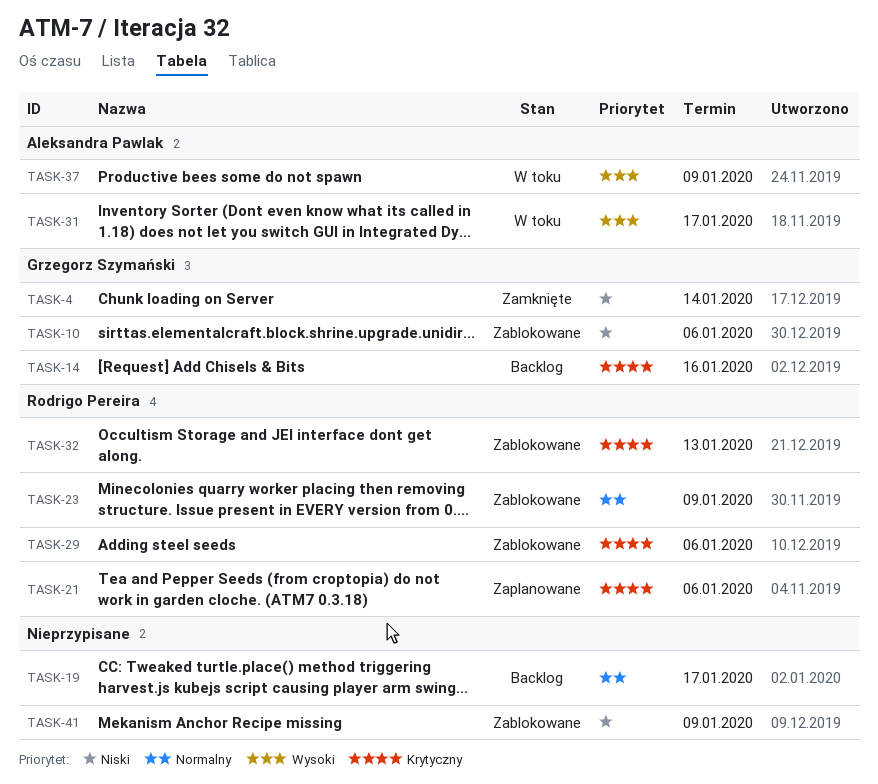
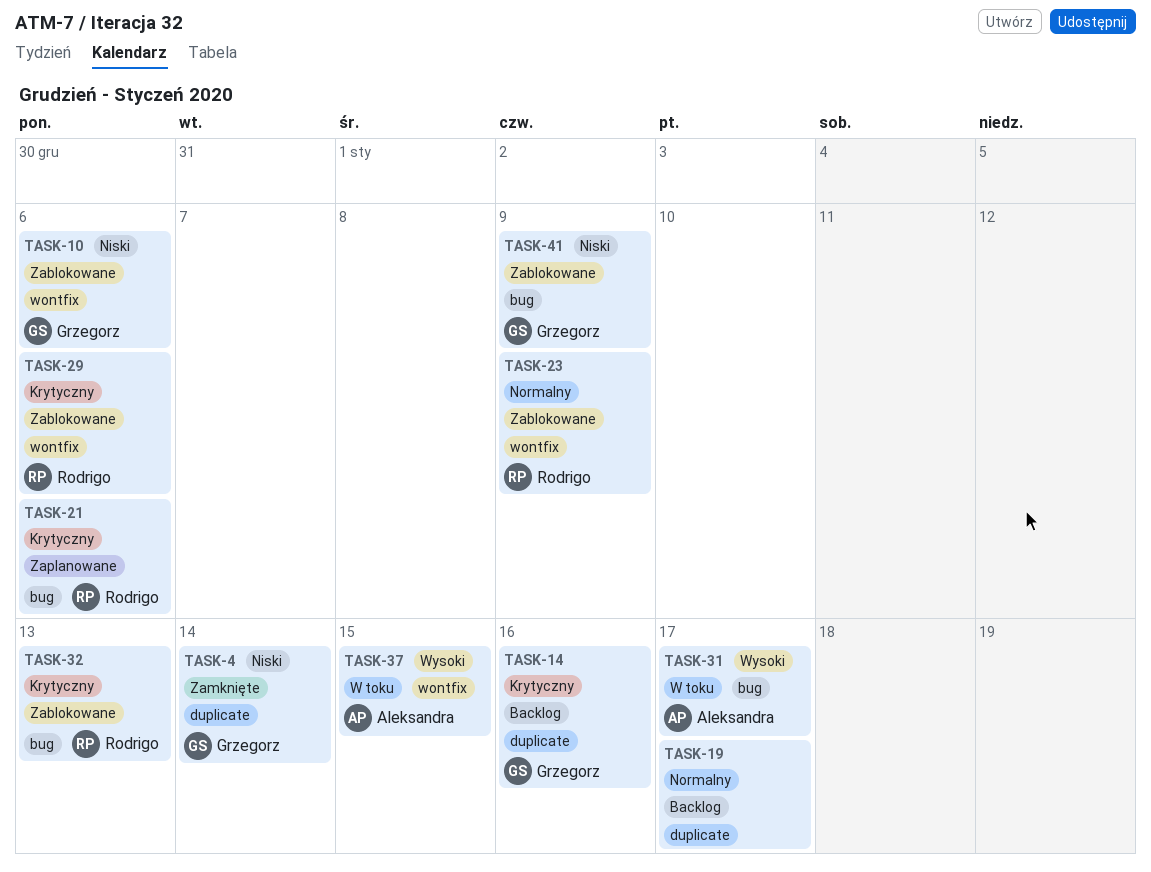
TASK-37, due: Jan 9 -> Jan 15
TASK-41, owner: none -> Grzegorz Szymański

